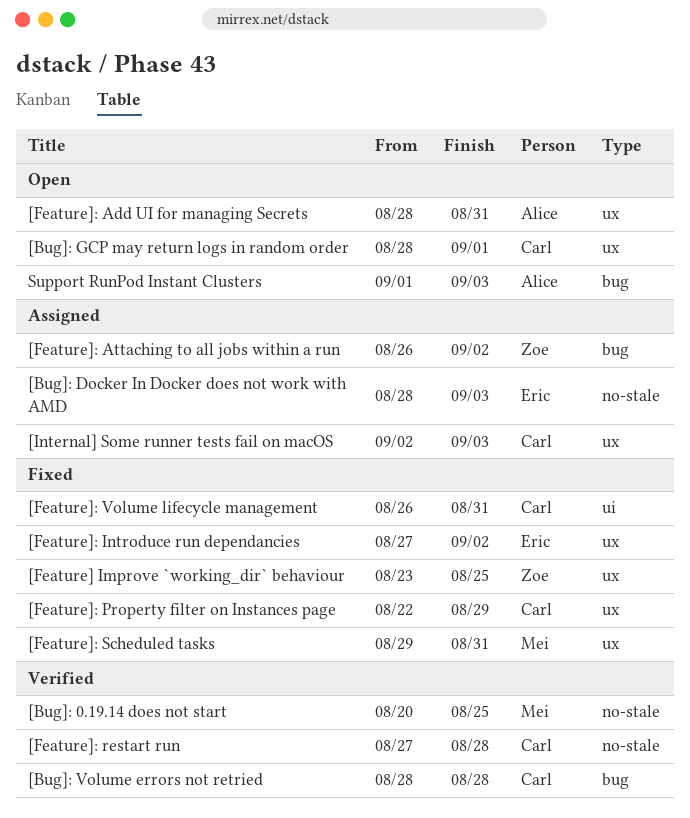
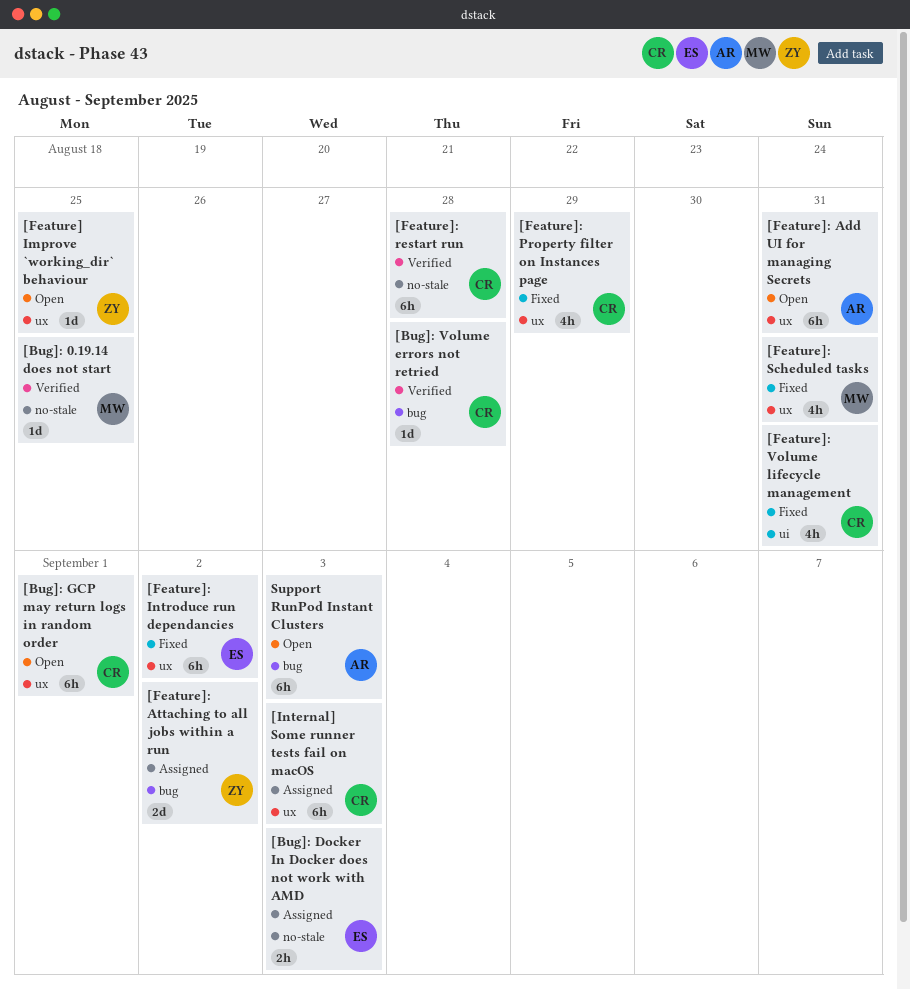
[Feature] Improve `working_dir` behaviour, status: Fixed -> Open

